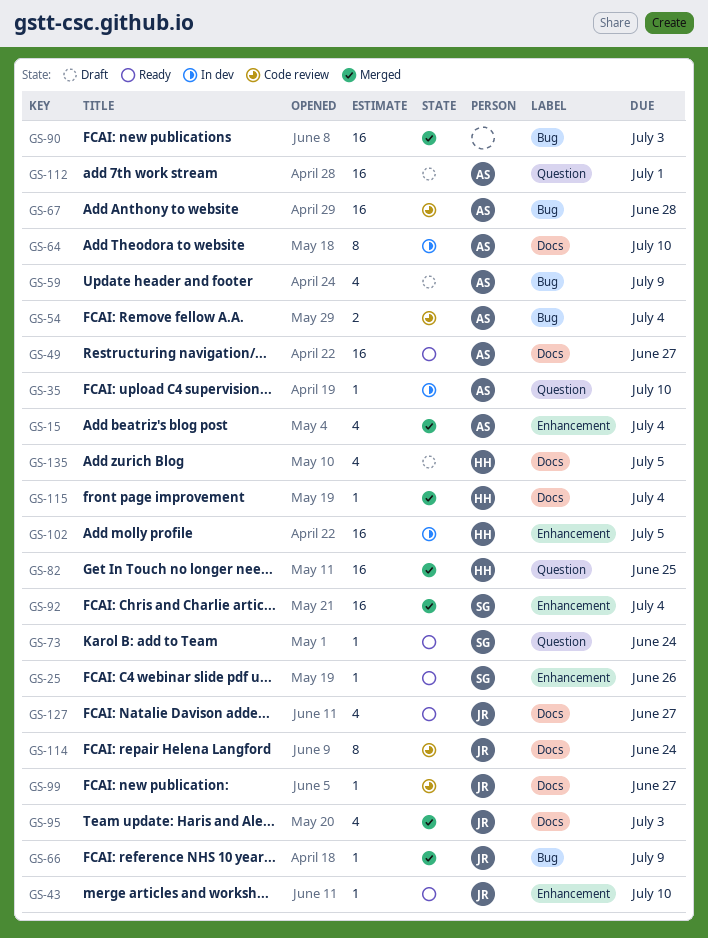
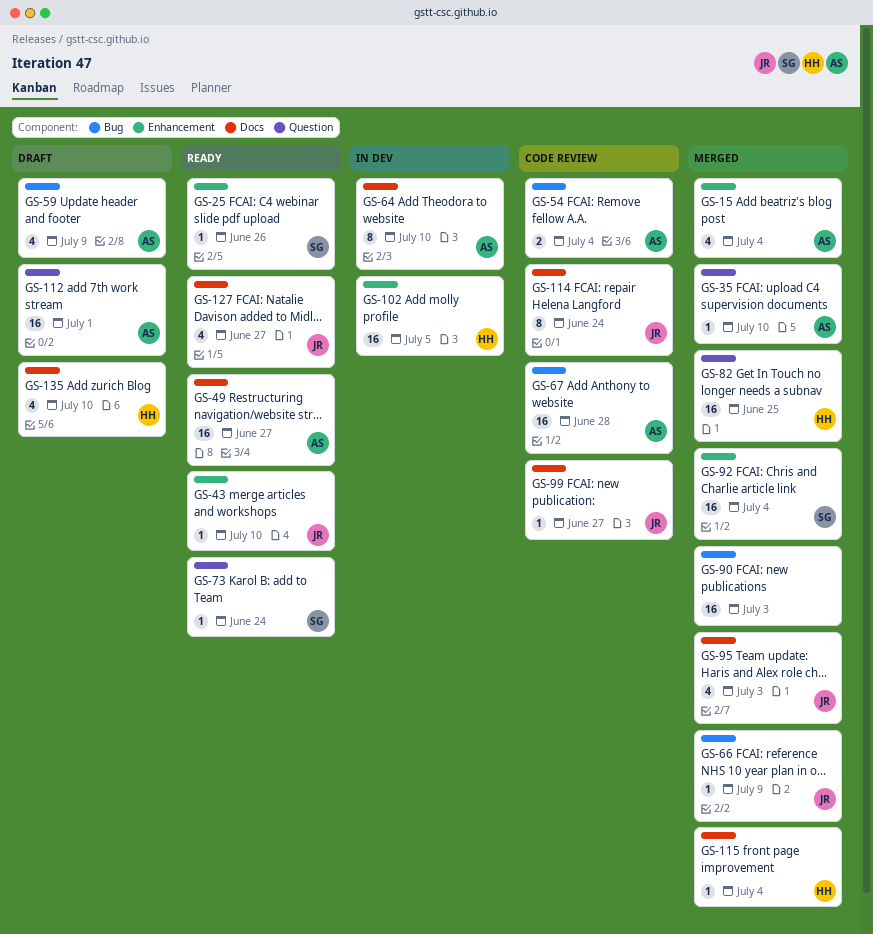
GS-35, status: In dev -> Merged
GS-135, due: Jul 5 -> Jul 10

